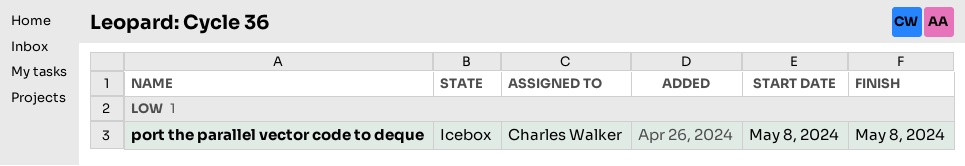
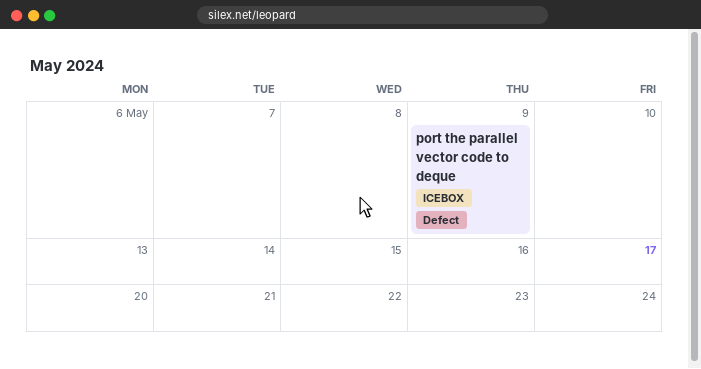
port the parallel vector code to deque, due: May 8 -> May 9

